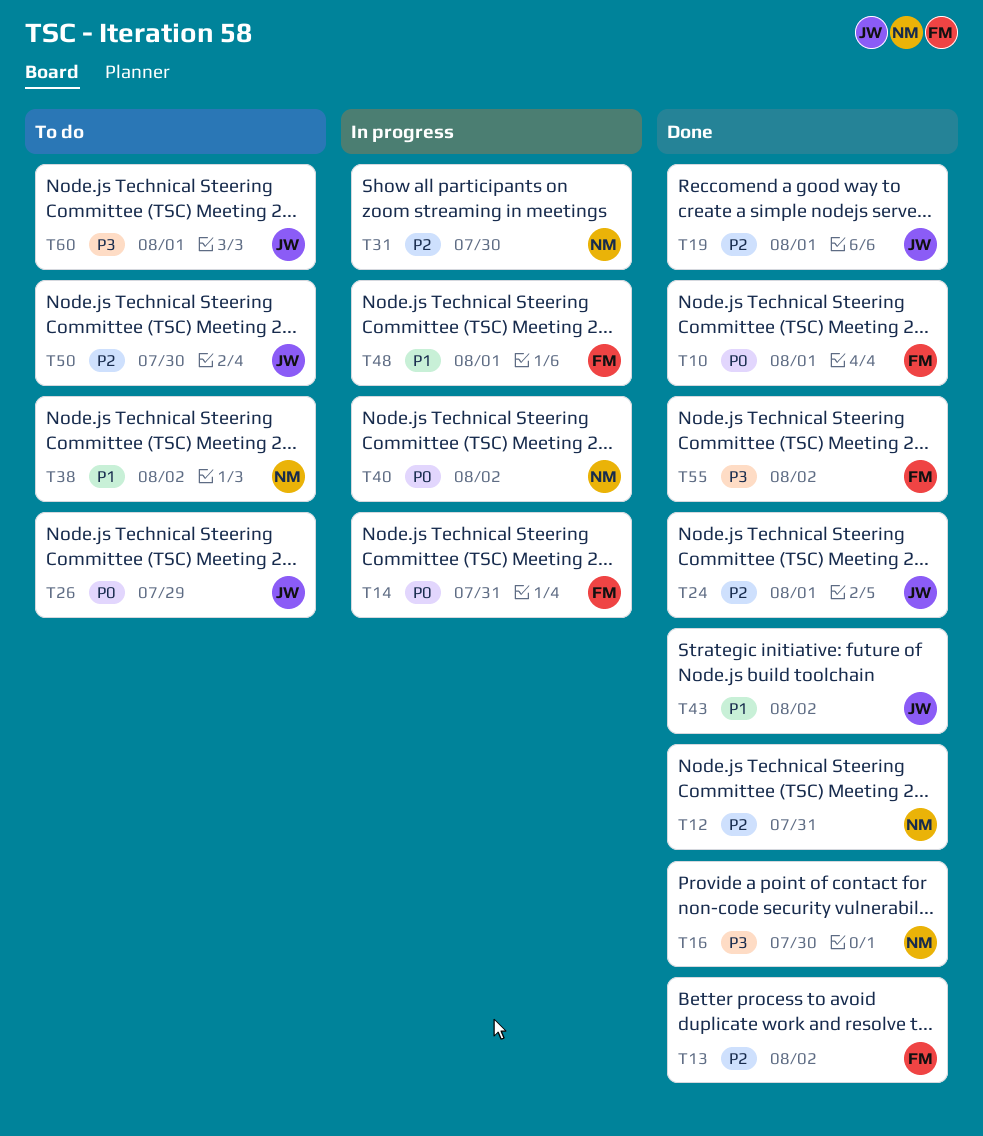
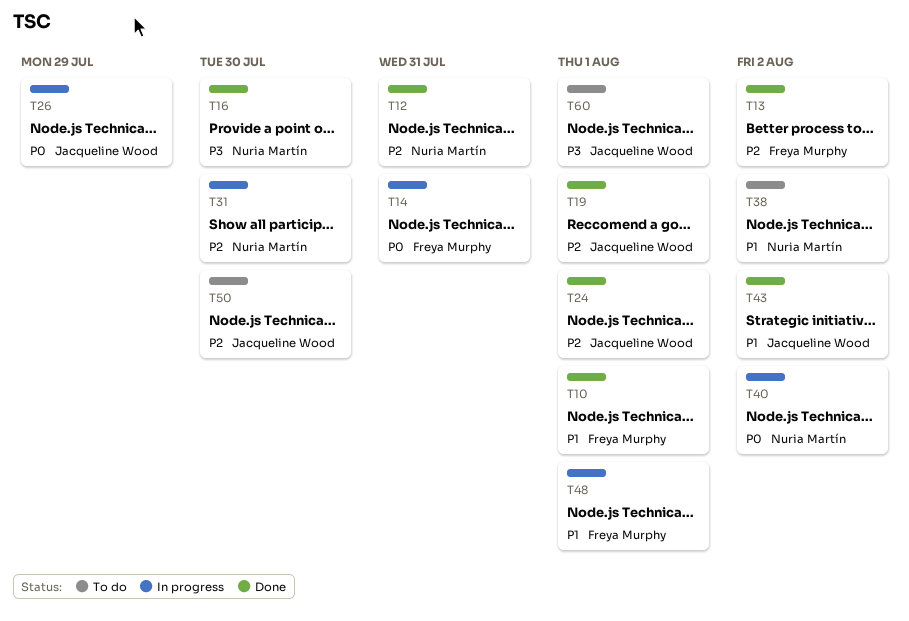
T10, priority: P0 -> P1
T26, status: To do -> In progress
T55: present -> none

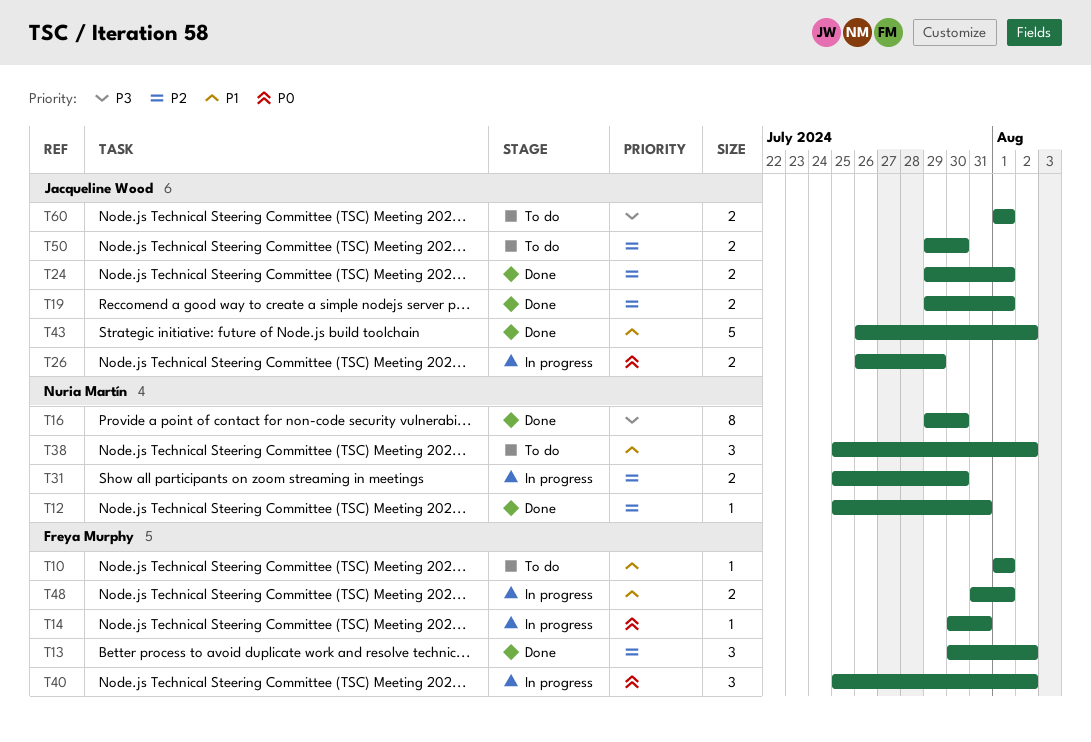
T10, status: Done -> To do
T40, owner: Nuria Martín -> Freya Murphy

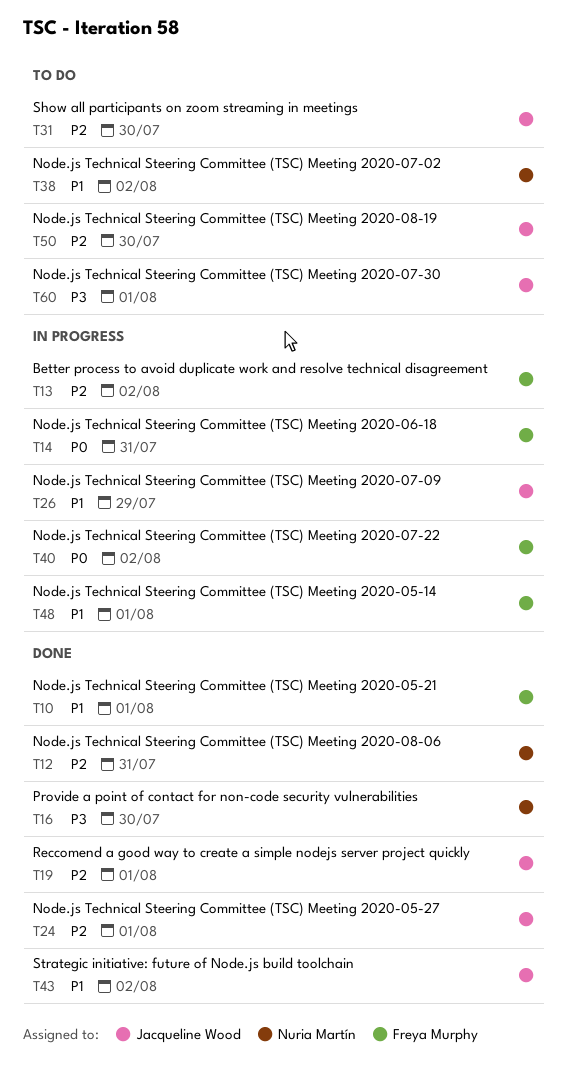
T10, status: To do -> Done
T13, status: Done -> In progress
T26, priority: P0 -> P1
T31, status: In progress -> To do
T31, owner: Nuria Martín -> Jacqueline Wood

